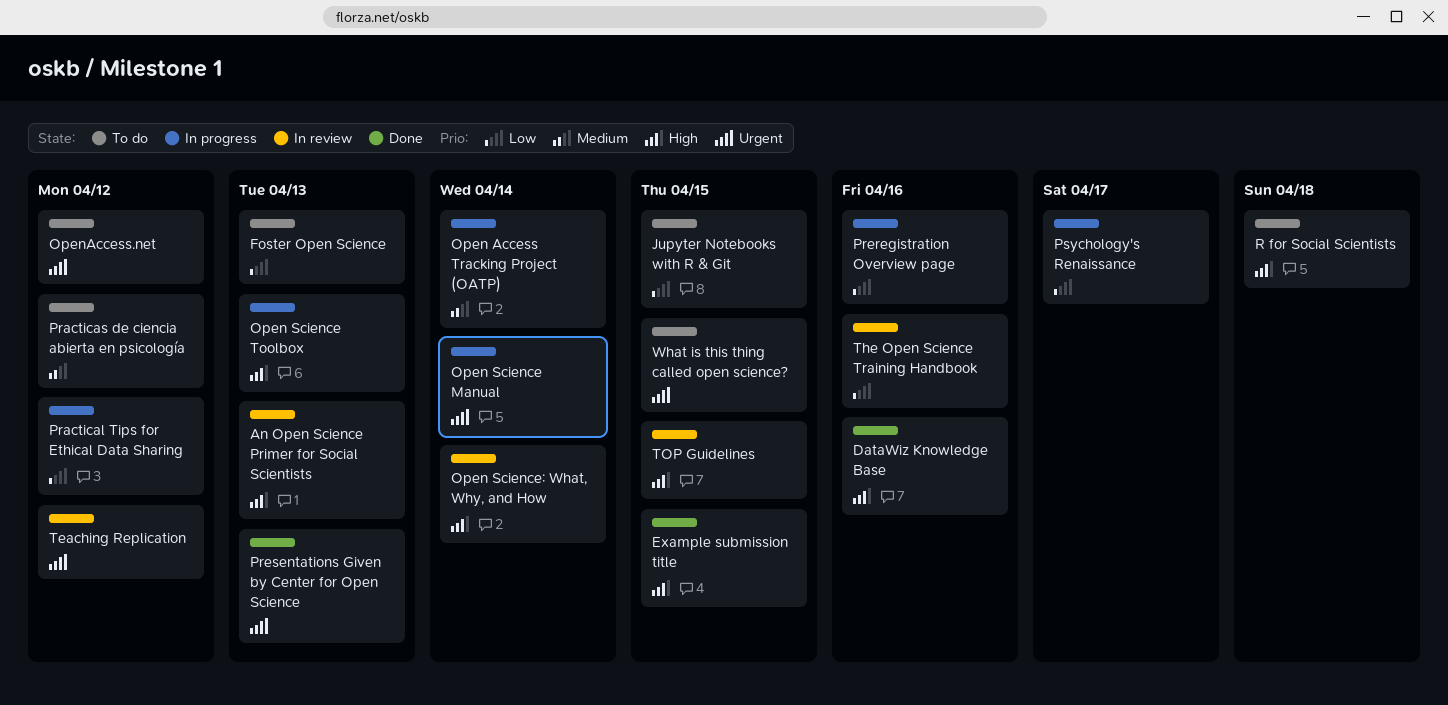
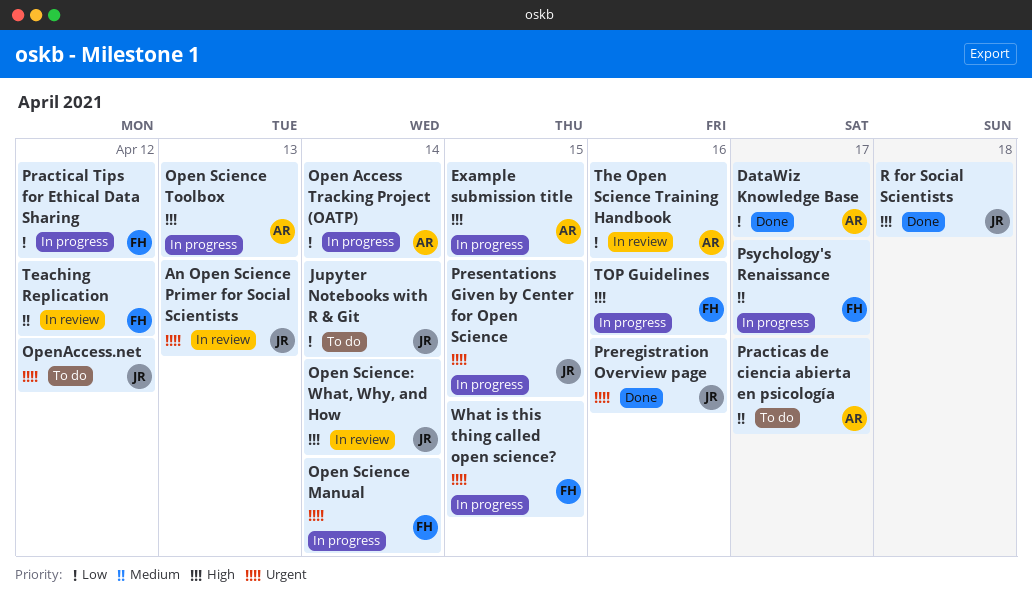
An Open Science Primer for Social Scientists, priority: High -> Urgent
DataWiz Knowledge Base, priority: High -> Low
DataWiz Knowledge Base, due: Apr 16 -> Apr 17
Example submission title, status: Done -> In progress
Foster Open Science: present -> none
Jupyter Notebooks with R & Git, due: Apr 15 -> Apr 14
Open Access Tracking Project (OATP), priority: Medium -> Low
Practicas de ciencia abierta en psicología, due: Apr 12 -> Apr 17
Preregistration Overview page, status: In progress -> Done
Preregistration Overview page, priority: Low -> Urgent
Presentations Given by Center for Open Science, status: Done -> In progress
Presentations Given by Center for Open Science, due: Apr 13 -> Apr 15
Psychology's Renaissance, priority: Low -> Medium
R for Social Scientists, status: To do -> Done
Teaching Replication, priority: Urgent -> Medium
TOP Guidelines, status: In review -> In progress
TOP Guidelines, due: Apr 15 -> Apr 16
What is this thing called open science?, status: To do -> In progress

